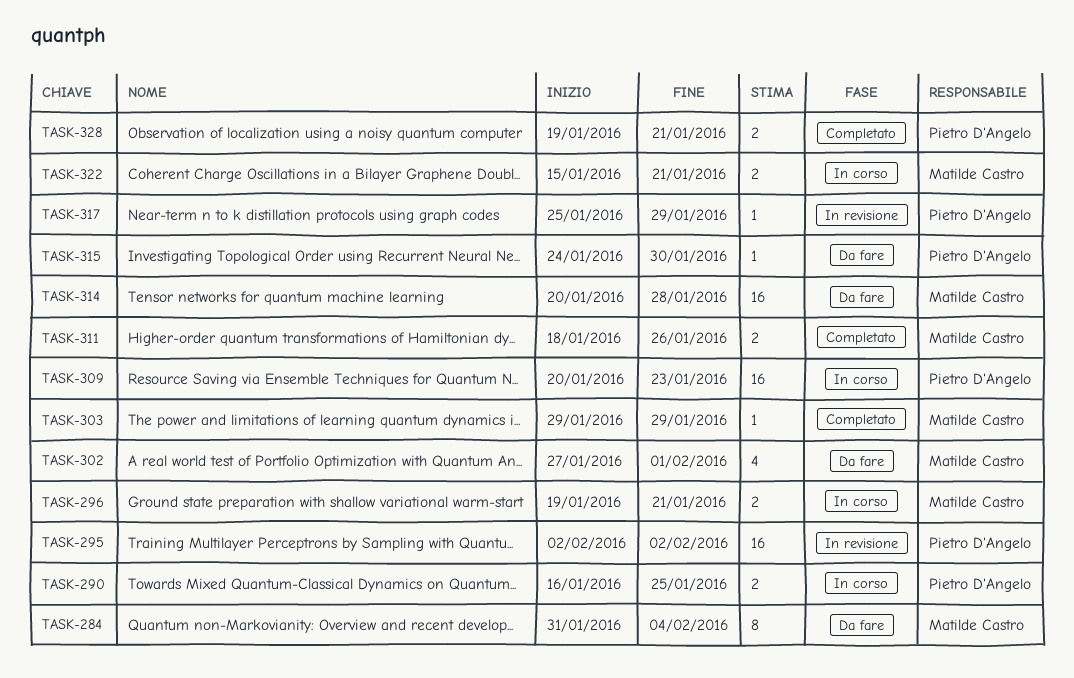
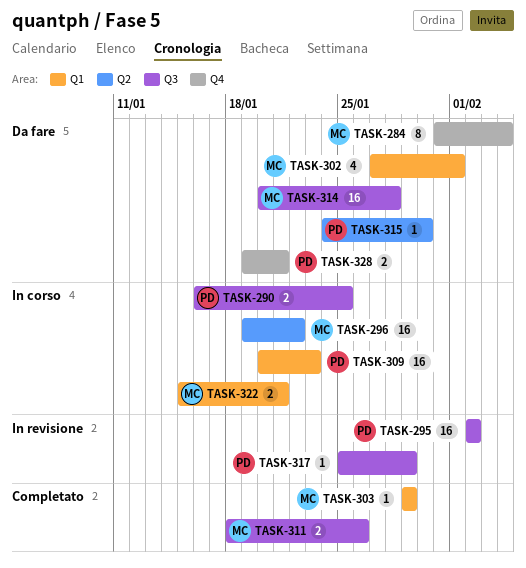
TASK-296, estimate: 2 -> 16
TASK-296, due: Jan 21 -> Jan 22
TASK-328, status: Completato -> Da fare

